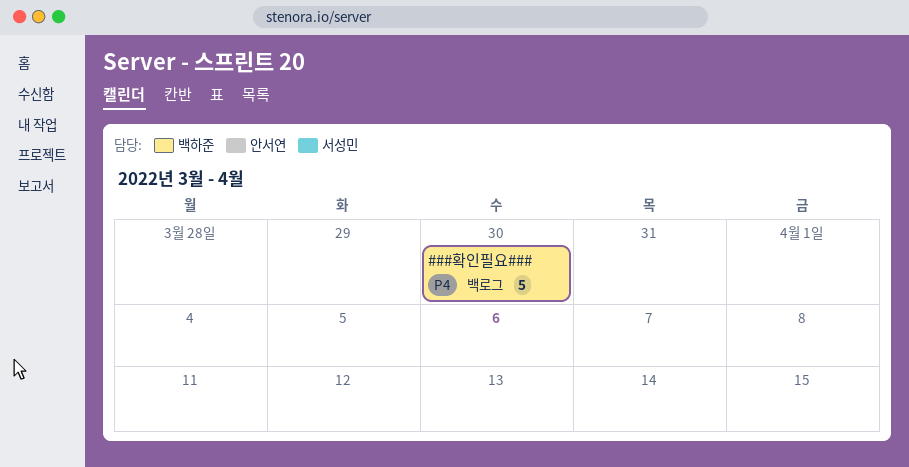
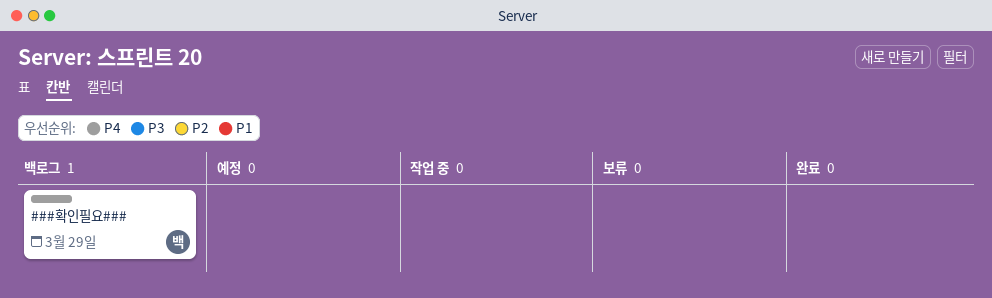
###확인필요###, due: Mar 30 -> Mar 29

